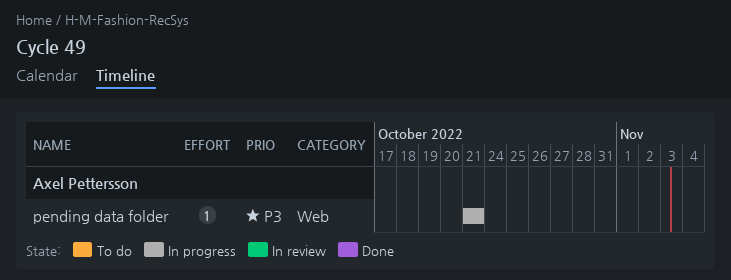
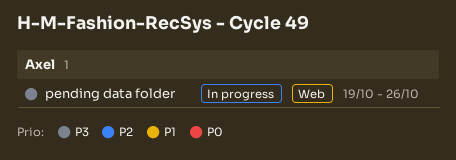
pending data folder, start: Oct 21 -> Oct 19
pending data folder, due: Oct 21 -> Oct 26

